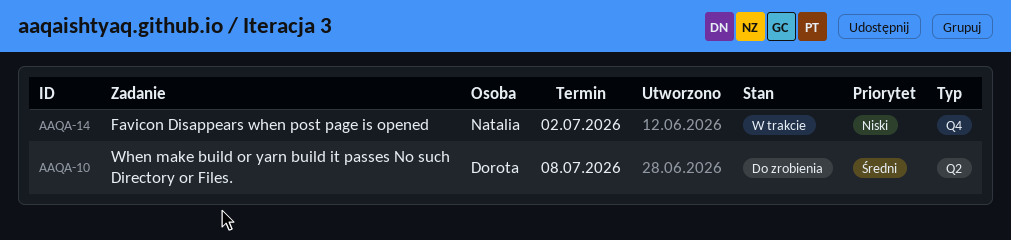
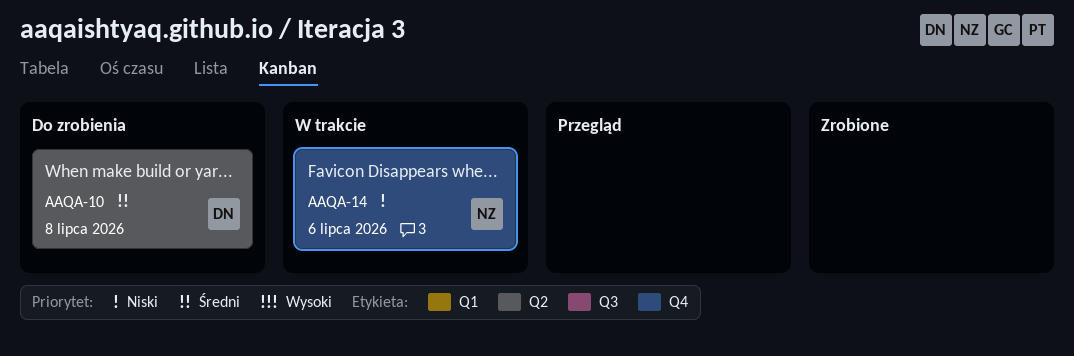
AAQA-14, due: Jul 2 -> Jul 6

